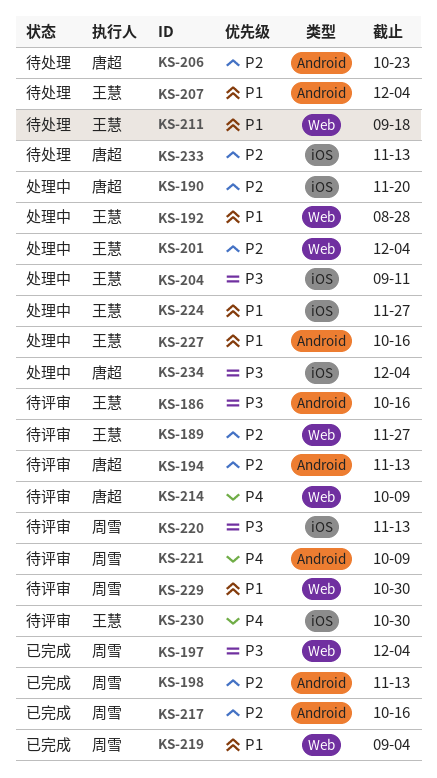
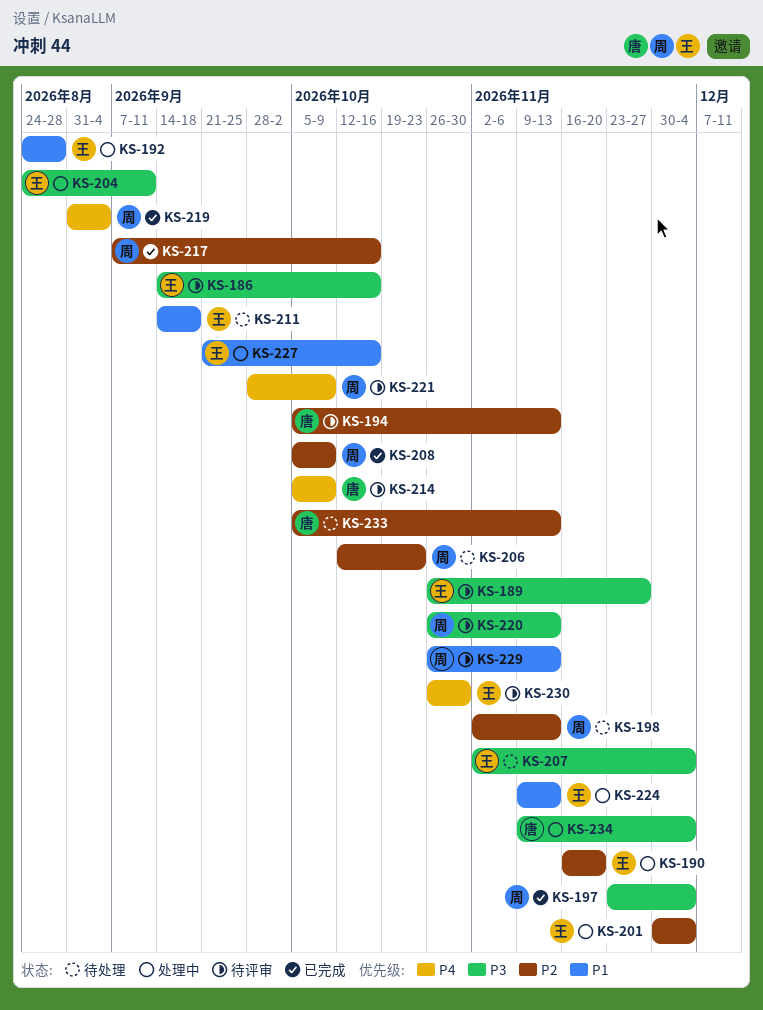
KS-189, priority: P2 -> P3
KS-190, owner: 唐超 -> 王慧
KS-198, status: 已完成 -> 待处理
KS-206, owner: 唐超 -> 周雪
KS-207, priority: P1 -> P3
KS-208: none -> present
KS-219, priority: P1 -> P4
KS-224, due: Nov 27 -> Nov 13
KS-229, due: Oct 30 -> Nov 13

